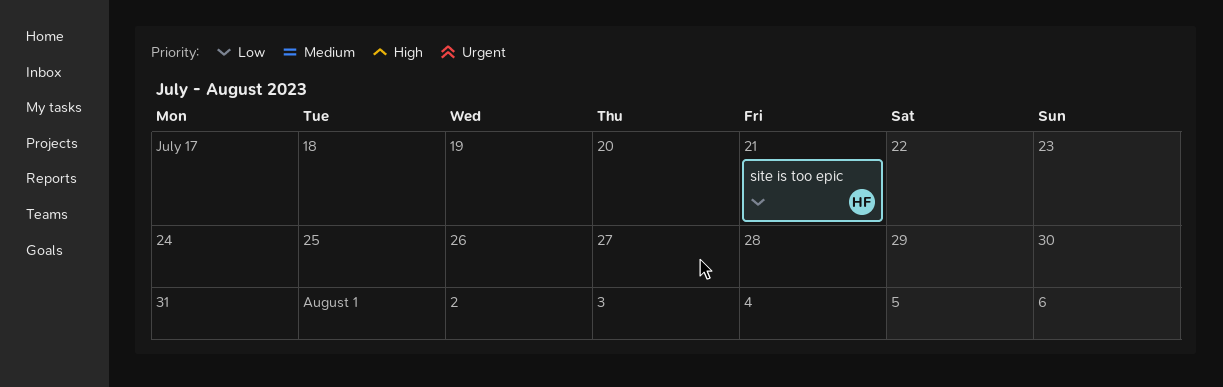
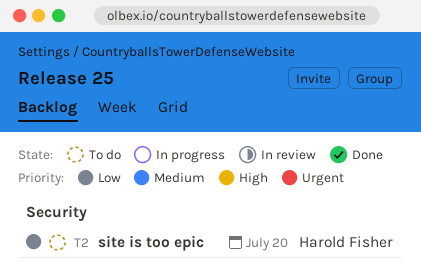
site is too epic, due: Jul 21 -> Jul 20

